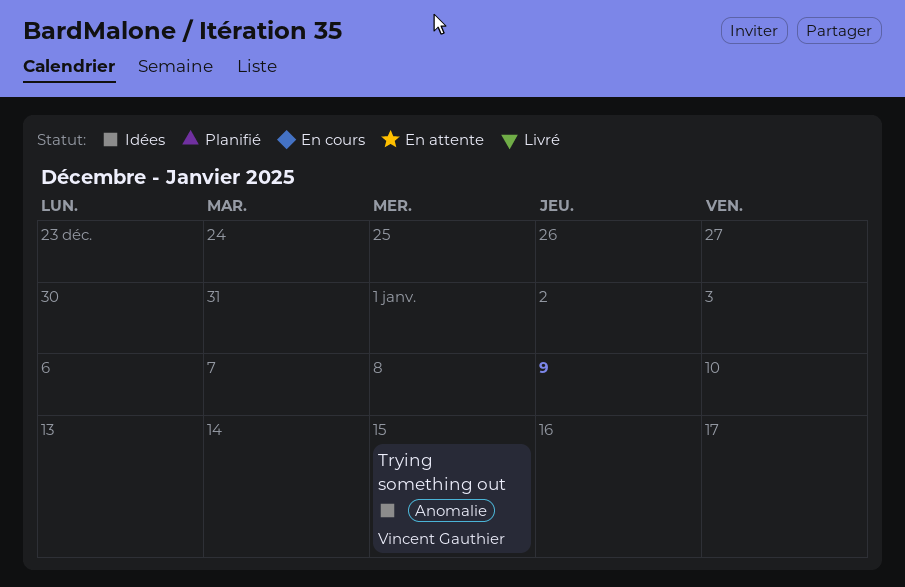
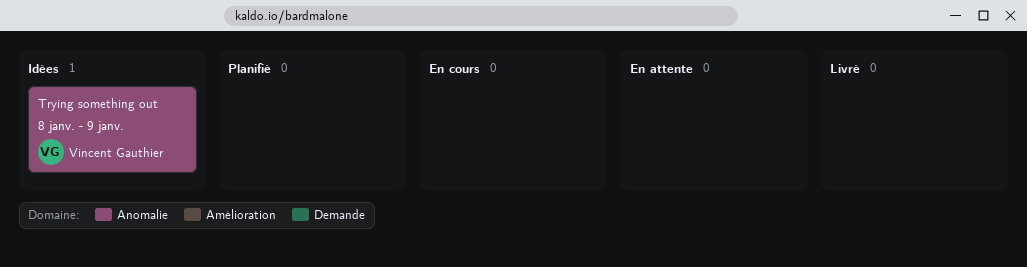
Trying something out, due: Jan 15 -> Jan 9

